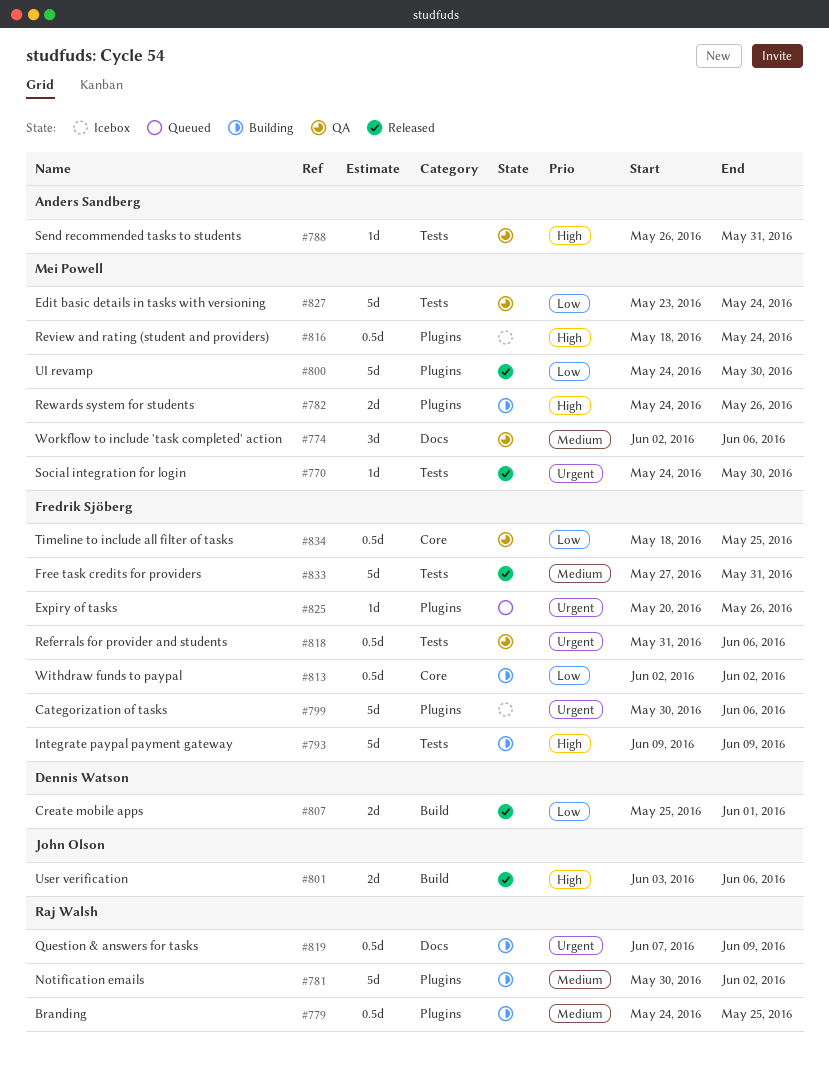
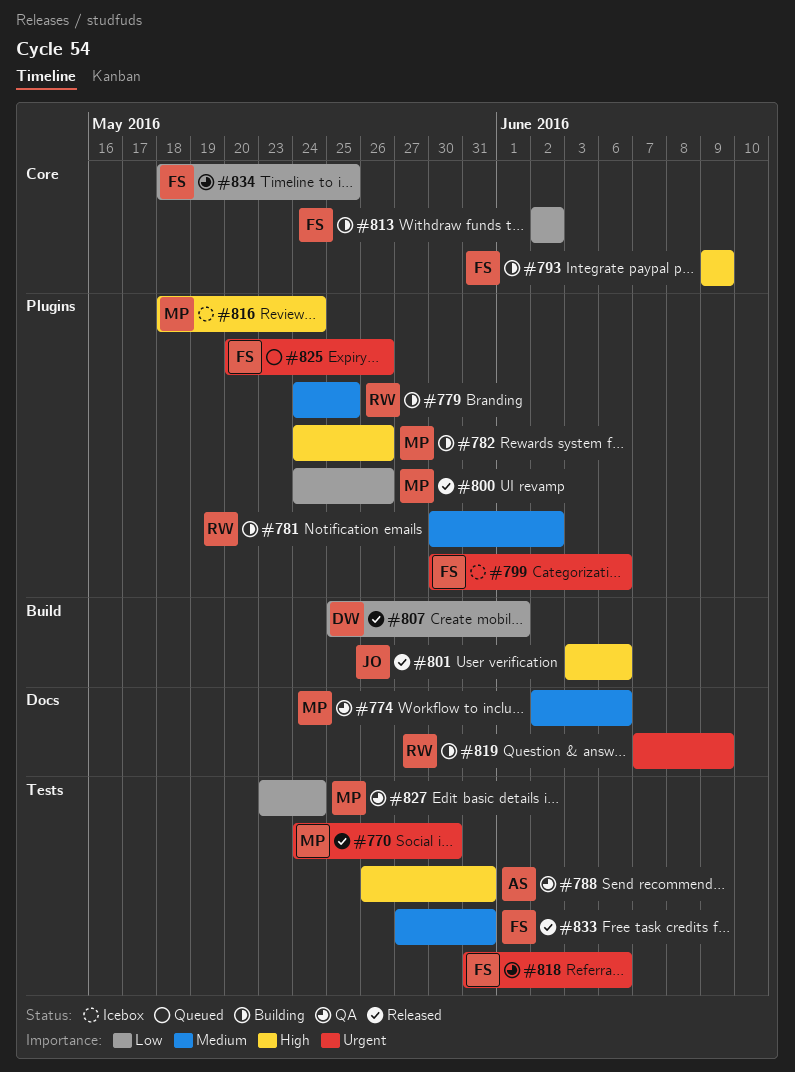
#793, label: Tests -> Core
#800, due: May 30 -> May 26

